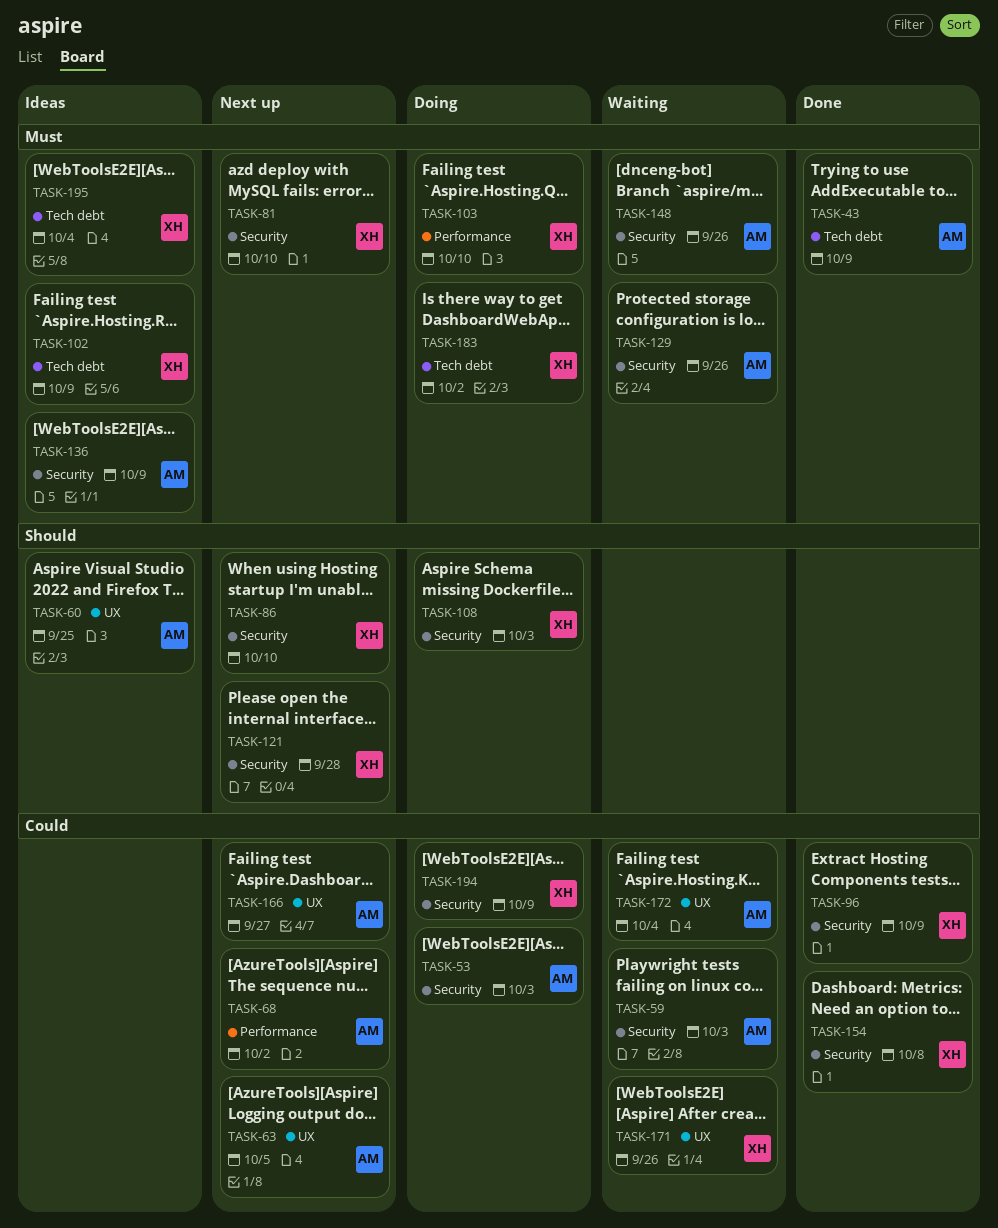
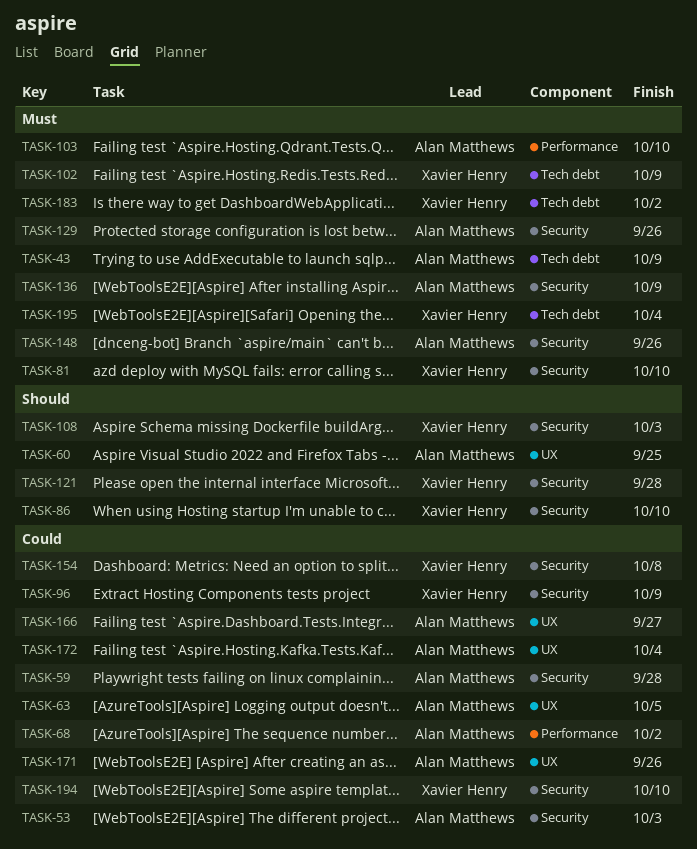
TASK-59, due: Oct 3 -> Sep 28
TASK-103, owner: Xavier Henry -> Alan Matthews
TASK-171, owner: Xavier Henry -> Alan Matthews
TASK-194, due: Oct 9 -> Oct 10

